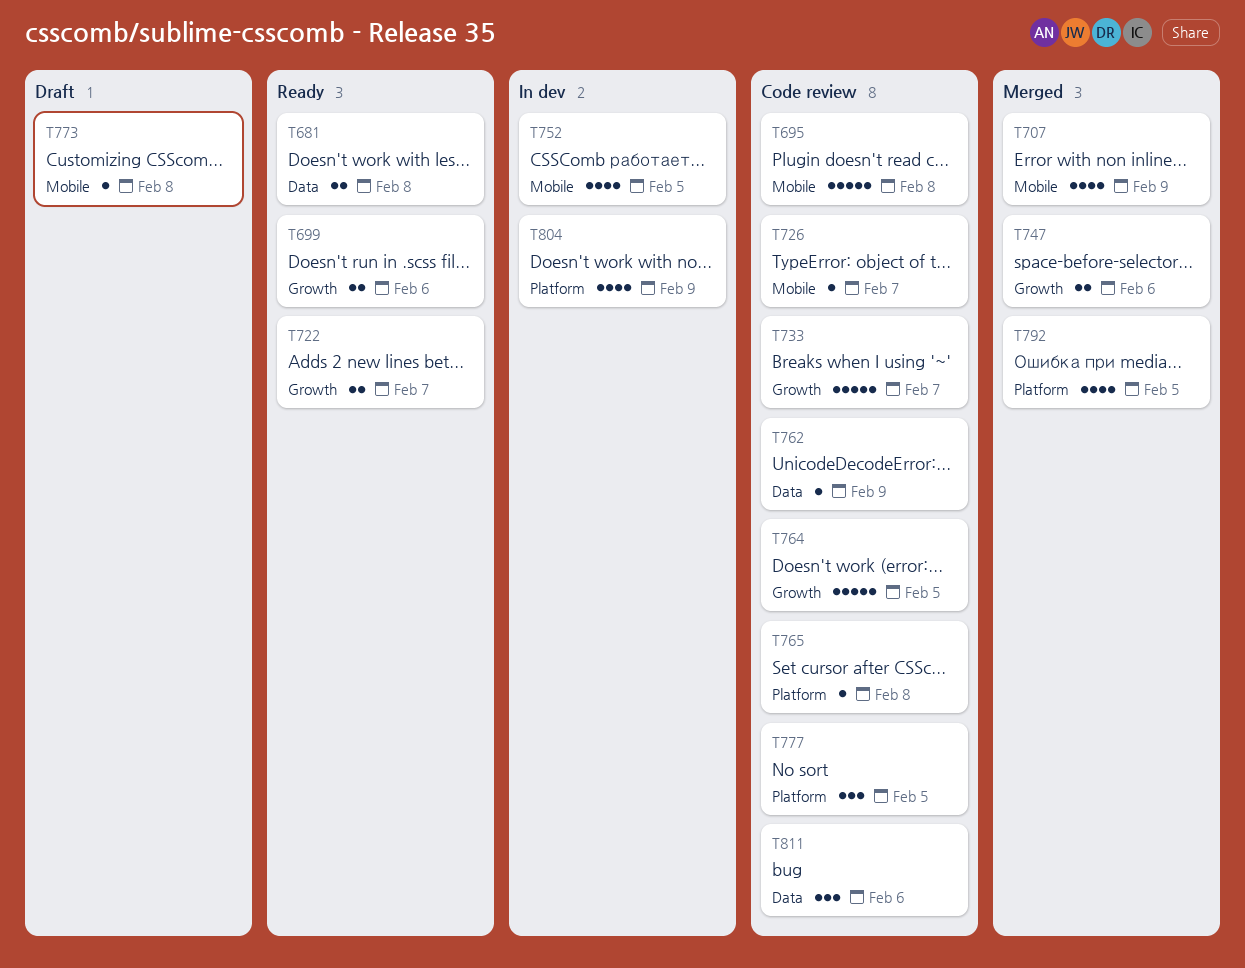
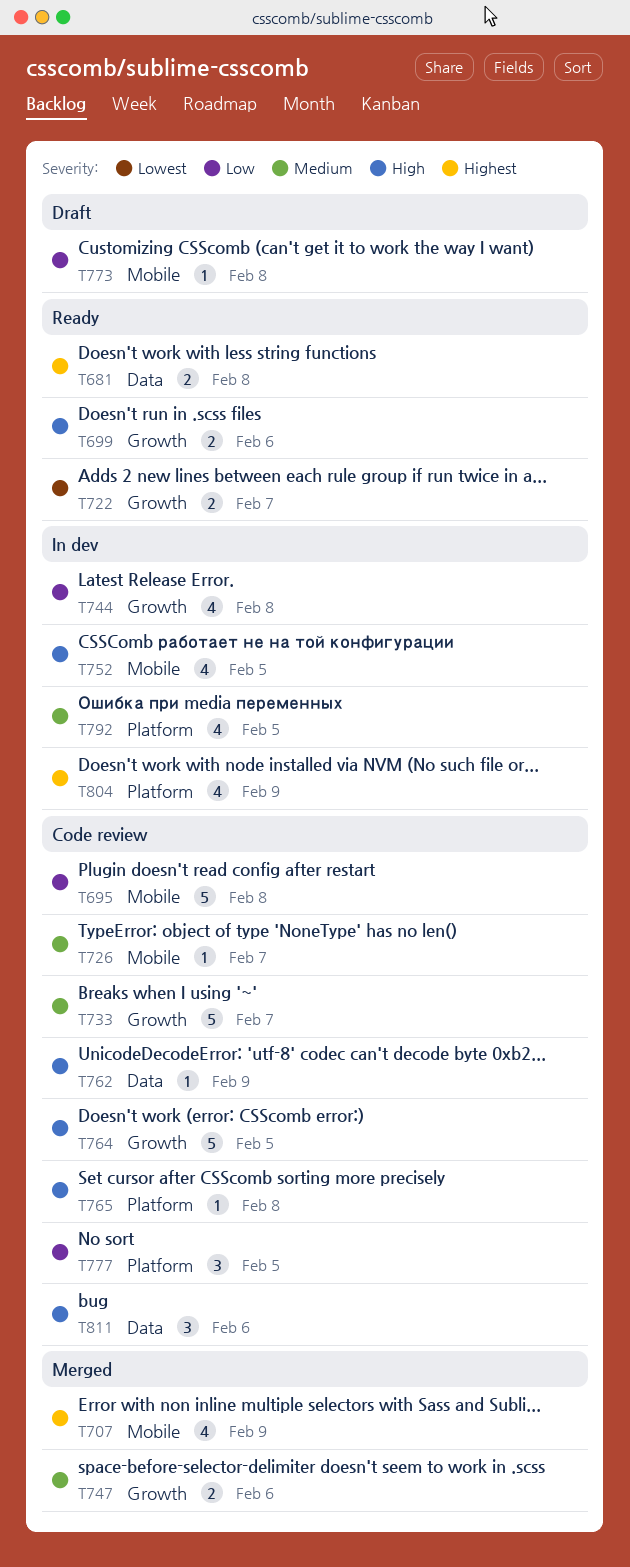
T744: none -> present
T792, status: Merged -> In dev

